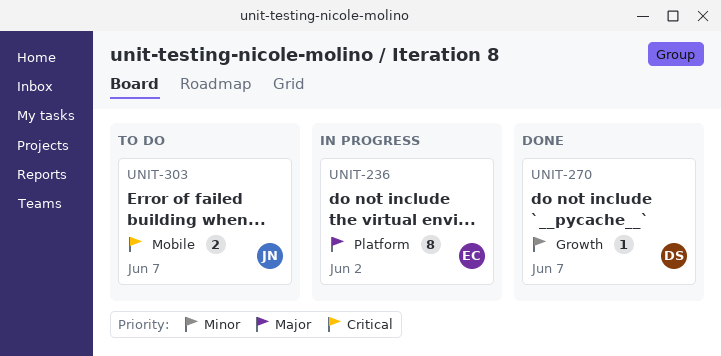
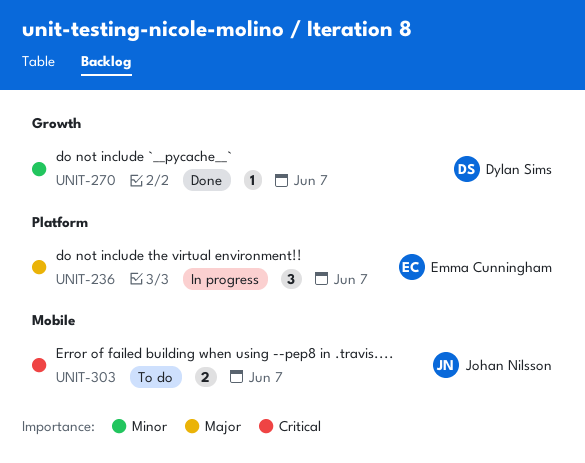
UNIT-236, estimate: 8 -> 3
UNIT-236, due: Jun 2 -> Jun 7

